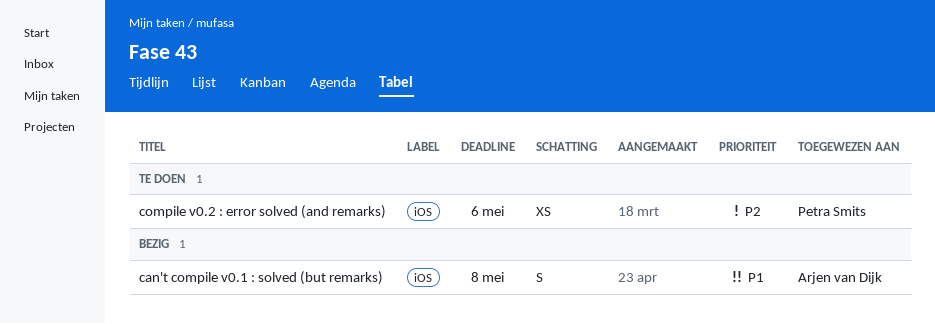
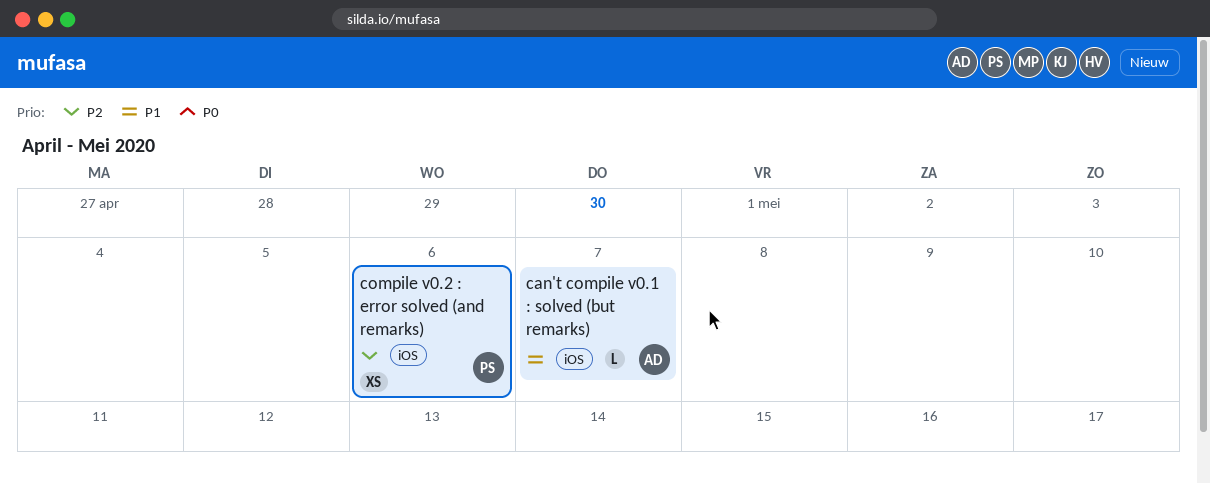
can't compile v0.1 : solved (but remarks), estimate: S -> L
can't compile v0.1 : solved (but remarks), due: May 8 -> May 7

